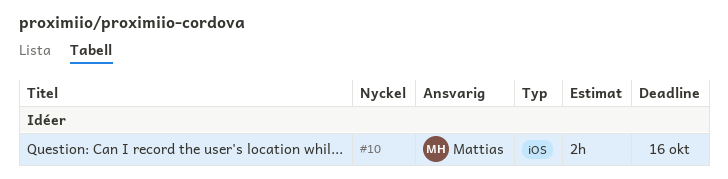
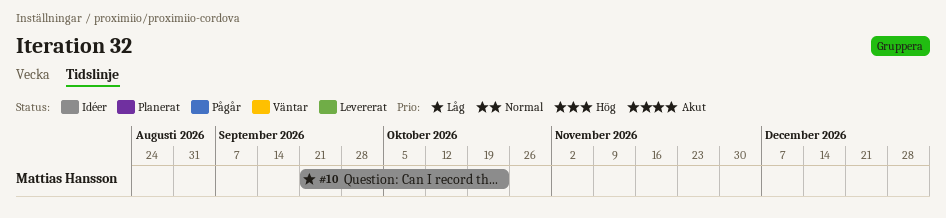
#10, due: Oct 16 -> Oct 23

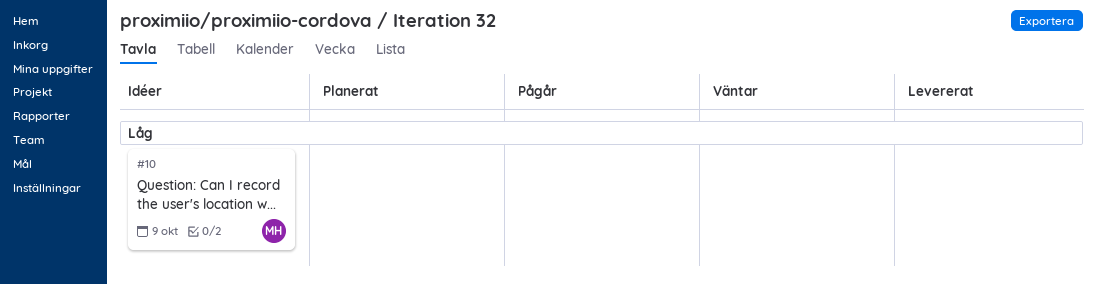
#10, due: Oct 23 -> Oct 9

